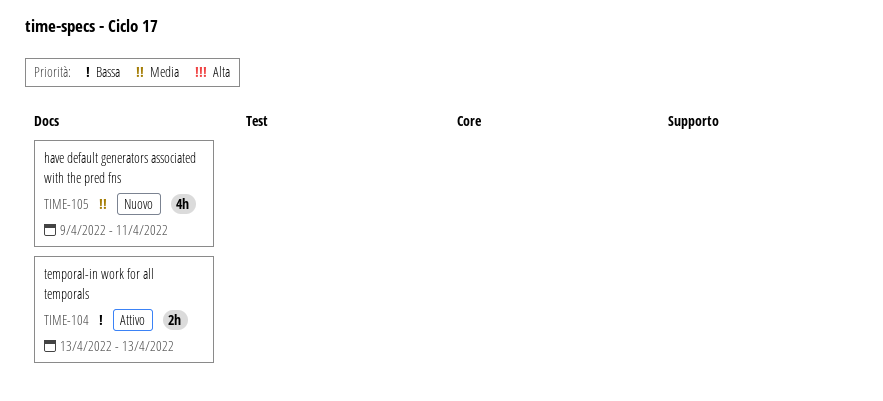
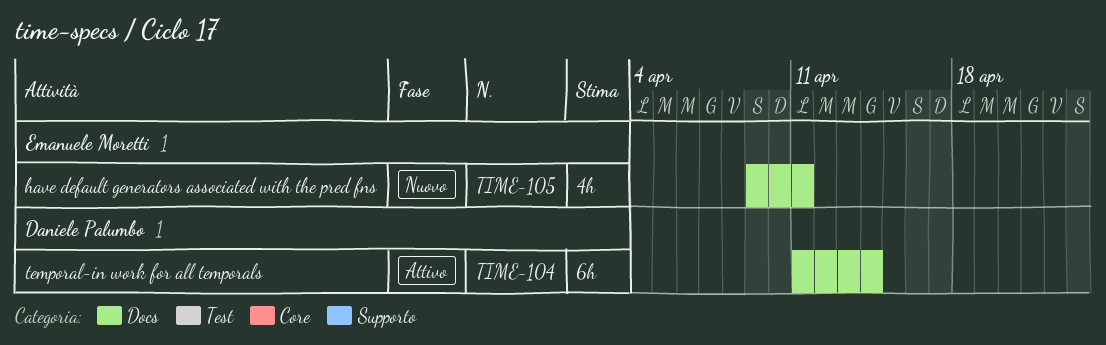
TIME-104, estimate: 2h -> 6h
TIME-104, start: Apr 13 -> Apr 11
TIME-104, due: Apr 13 -> Apr 14

